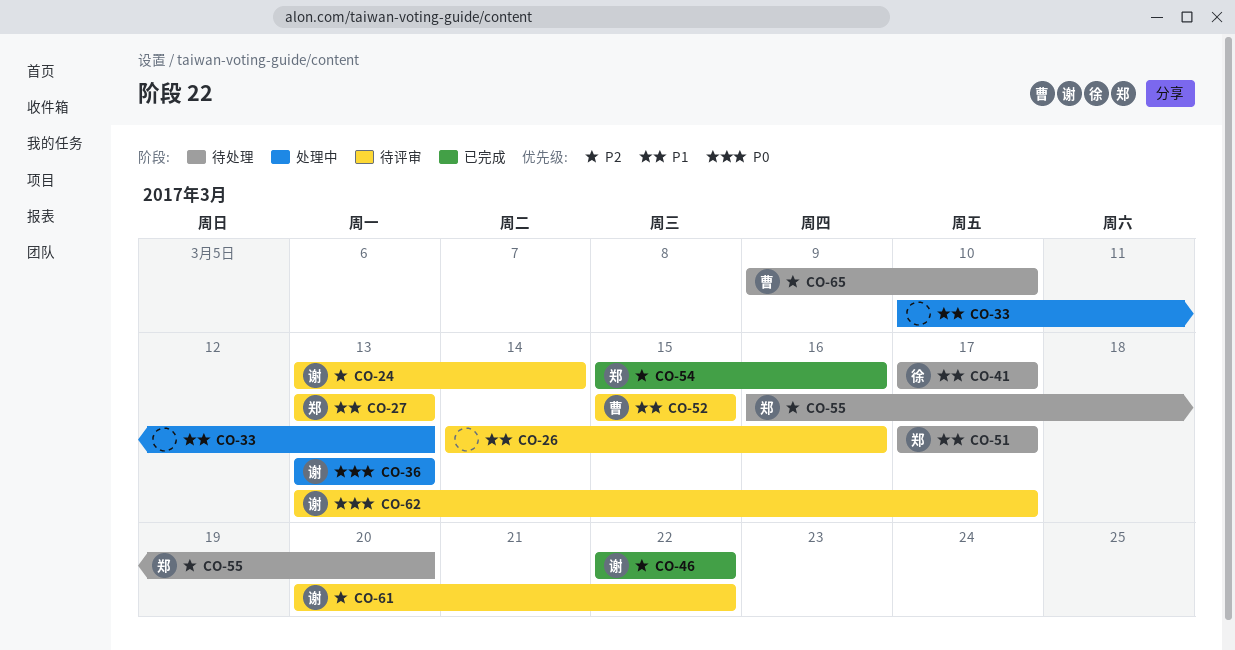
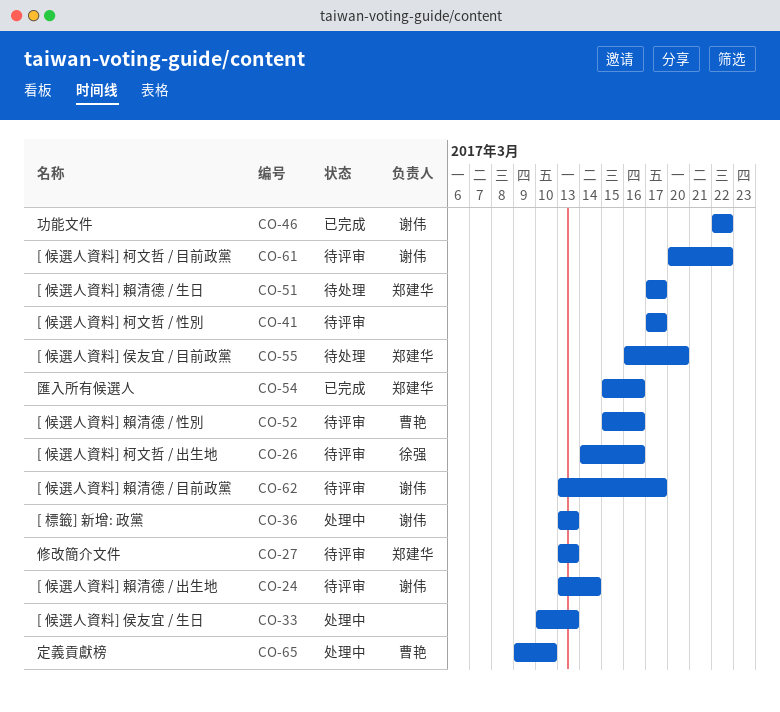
CO-26, owner: none -> 徐强
CO-41, status: 待处理 -> 待评审
CO-41, owner: 徐强 -> none
CO-52, due: Mar 15 -> Mar 16
CO-65, status: 待处理 -> 处理中

